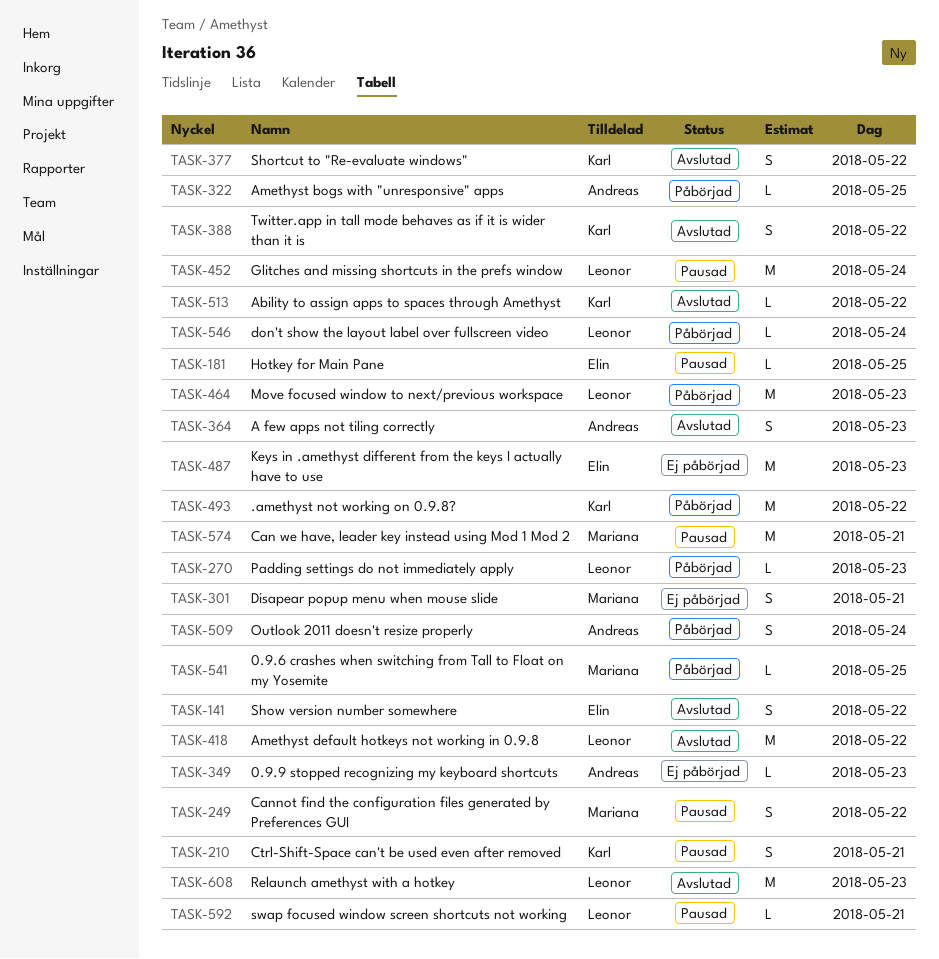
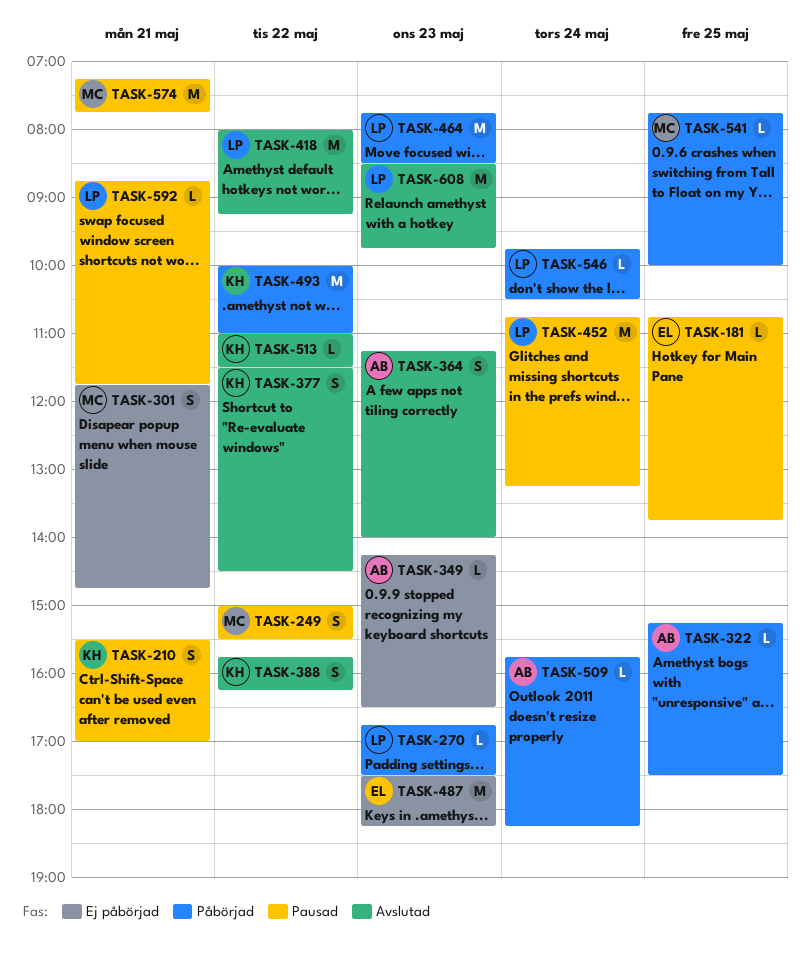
TASK-141: present -> none
TASK-509, estimate: S -> L

